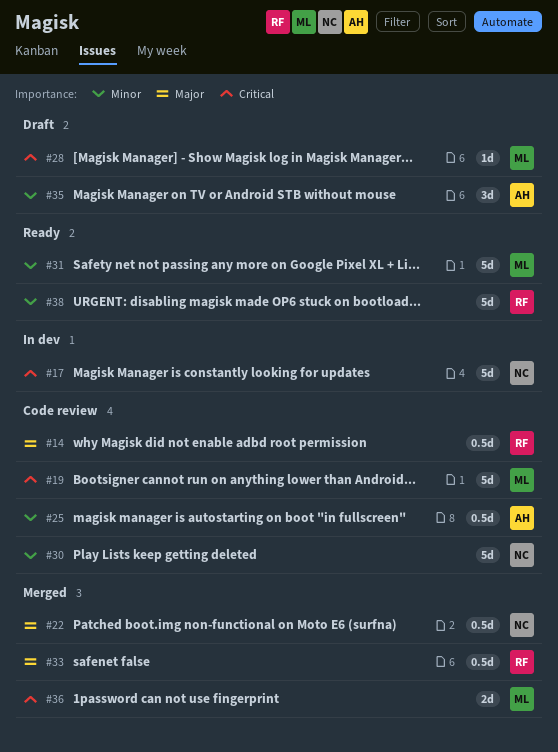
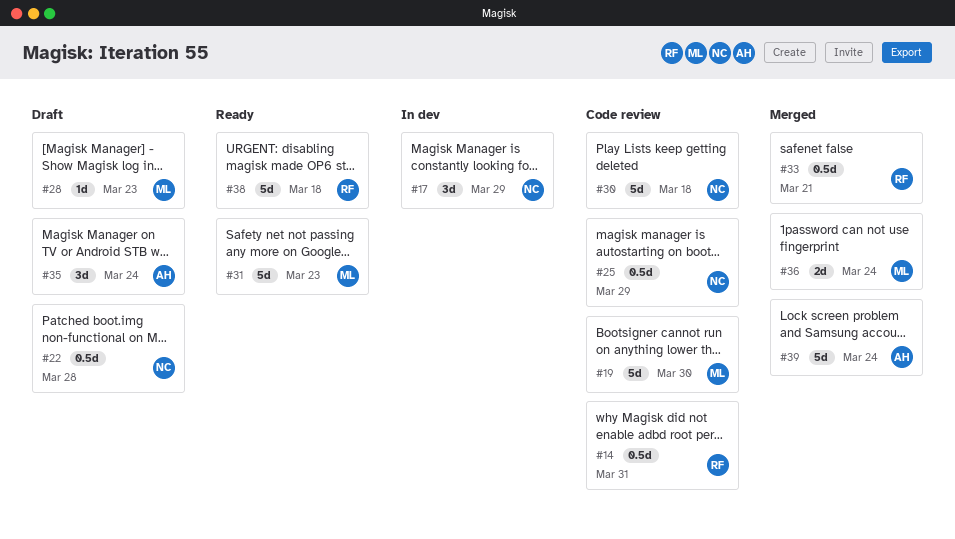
#17, estimate: 5d -> 3d
#22, status: Merged -> Draft
#25, owner: AH -> NC
#39: none -> present

